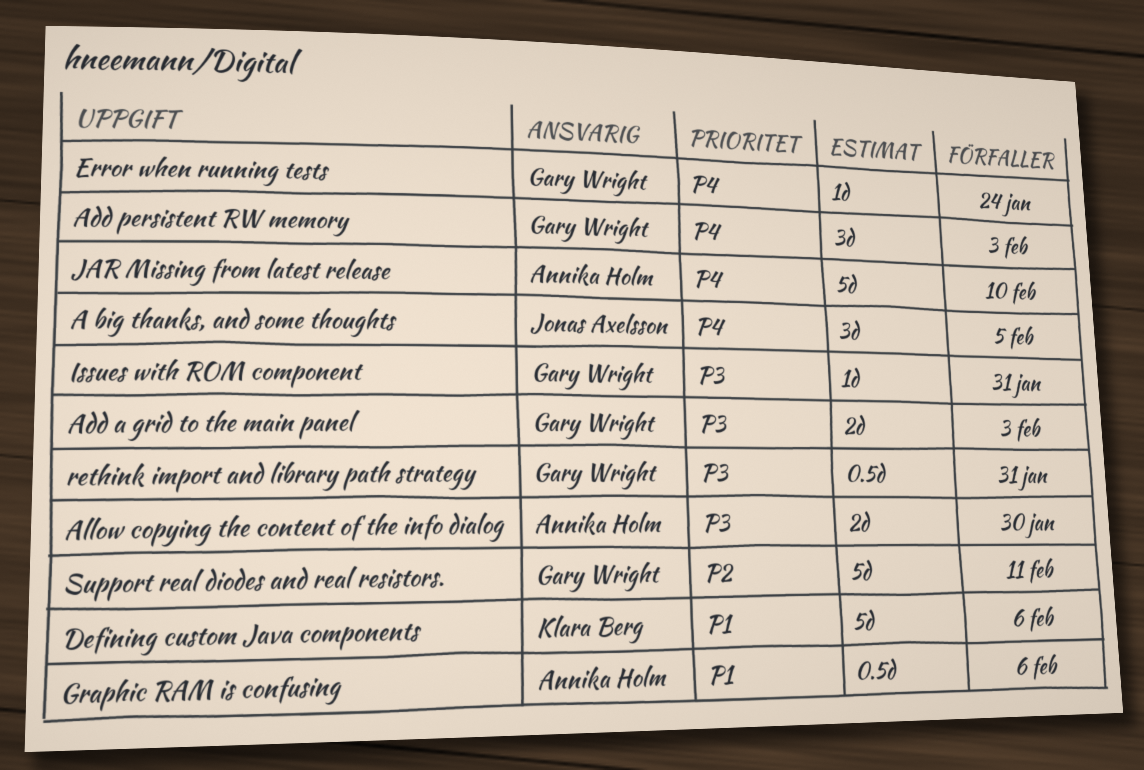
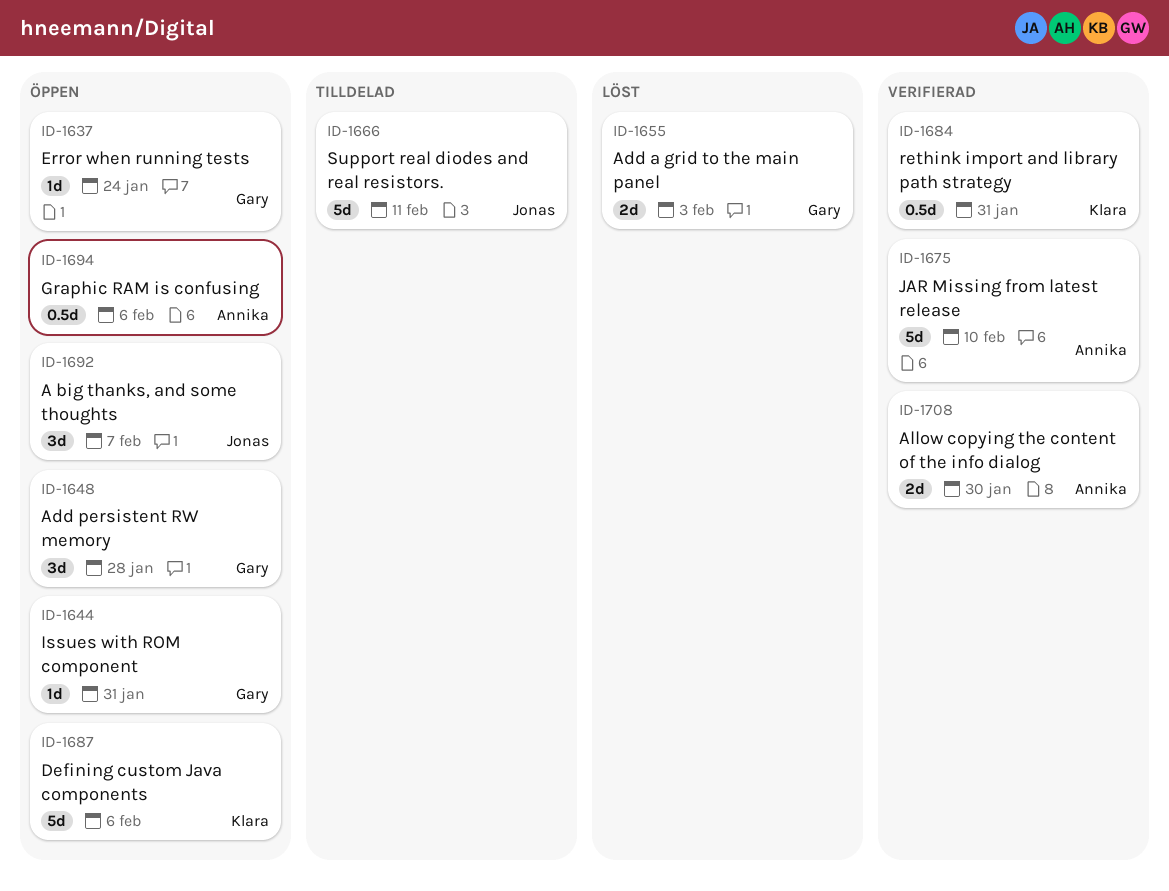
A big thanks, and some thoughts, due: Feb 5 -> Feb 7
Add persistent RW memory, due: Feb 3 -> Jan 28
rethink import and library path strategy, owner: Gary Wright -> Klara Berg
Support real diodes and real resistors., owner: Gary Wright -> Jonas Axelsson

